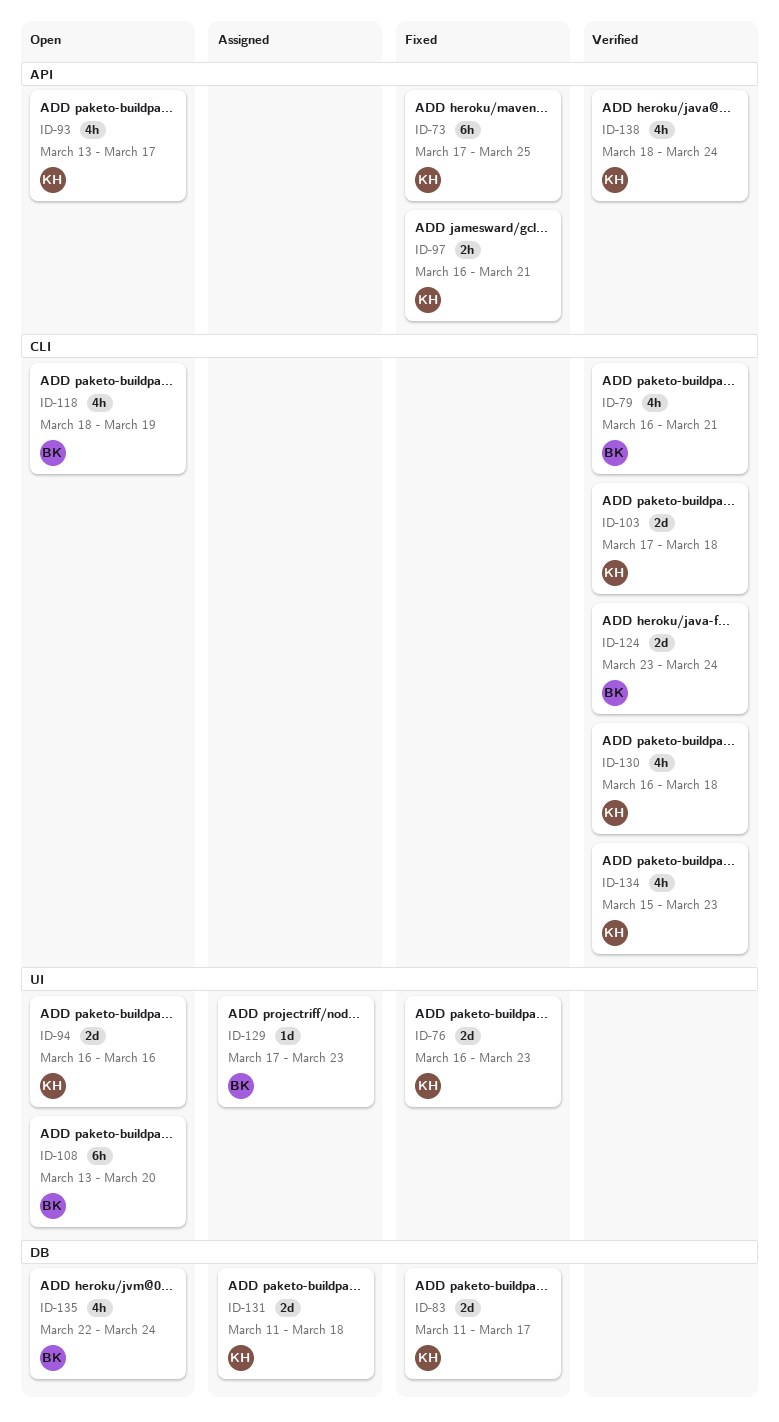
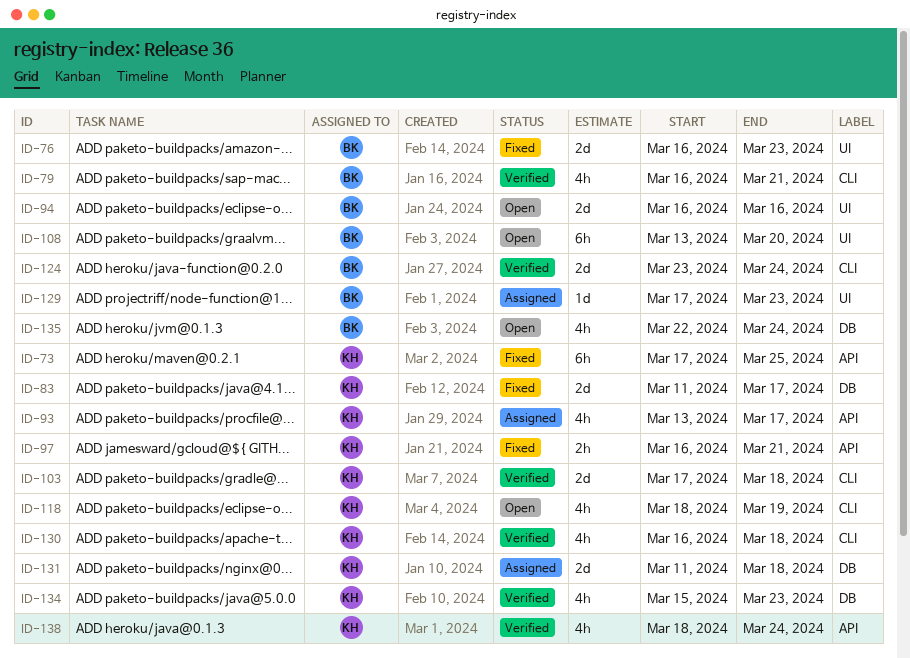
ID-76, owner: KH -> BK
ID-93, status: Open -> Assigned
ID-94, owner: KH -> BK
ID-118, owner: BK -> KH
ID-134, label: CLI -> DB

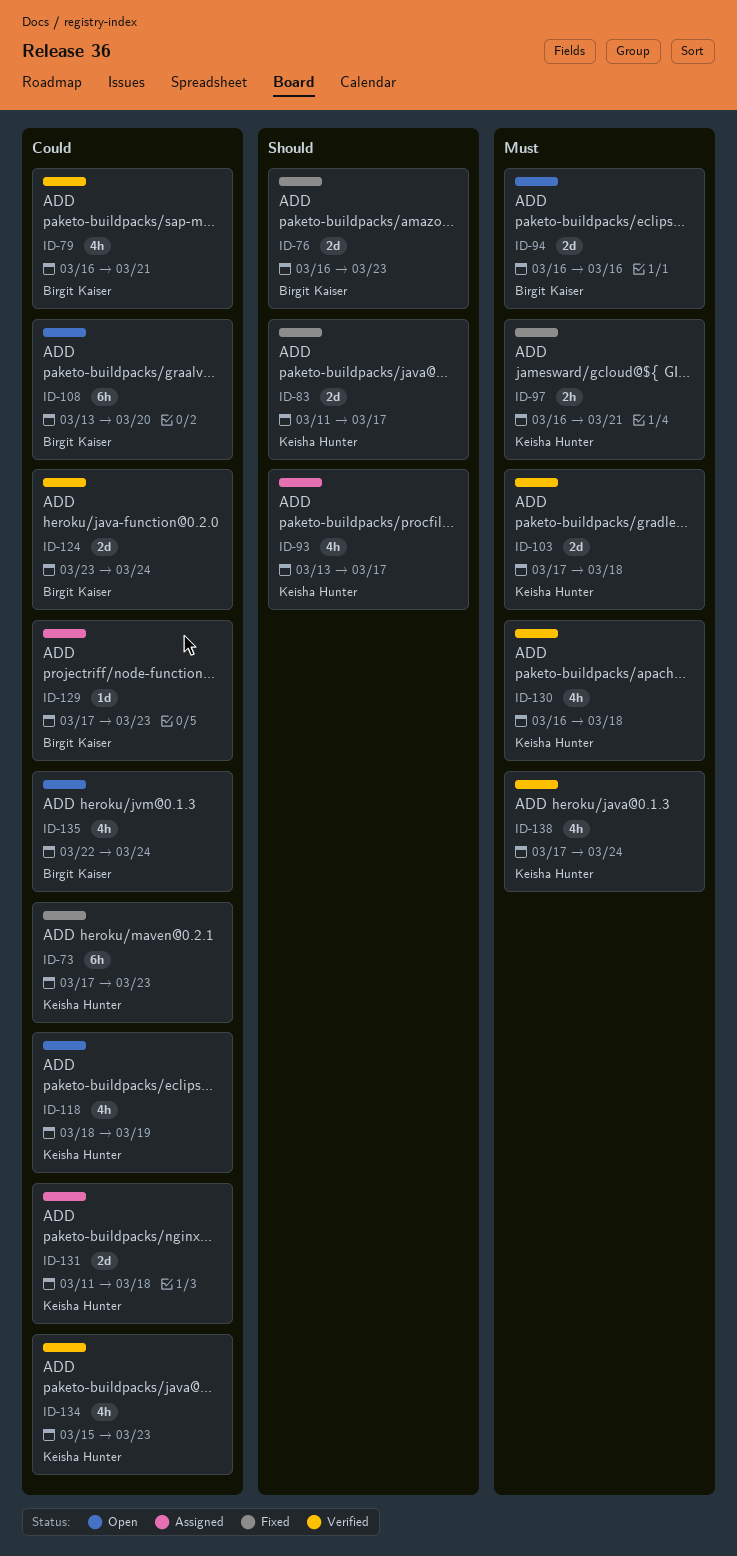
ID-73, due: Mar 25 -> Mar 23
ID-138, start: Mar 18 -> Mar 17

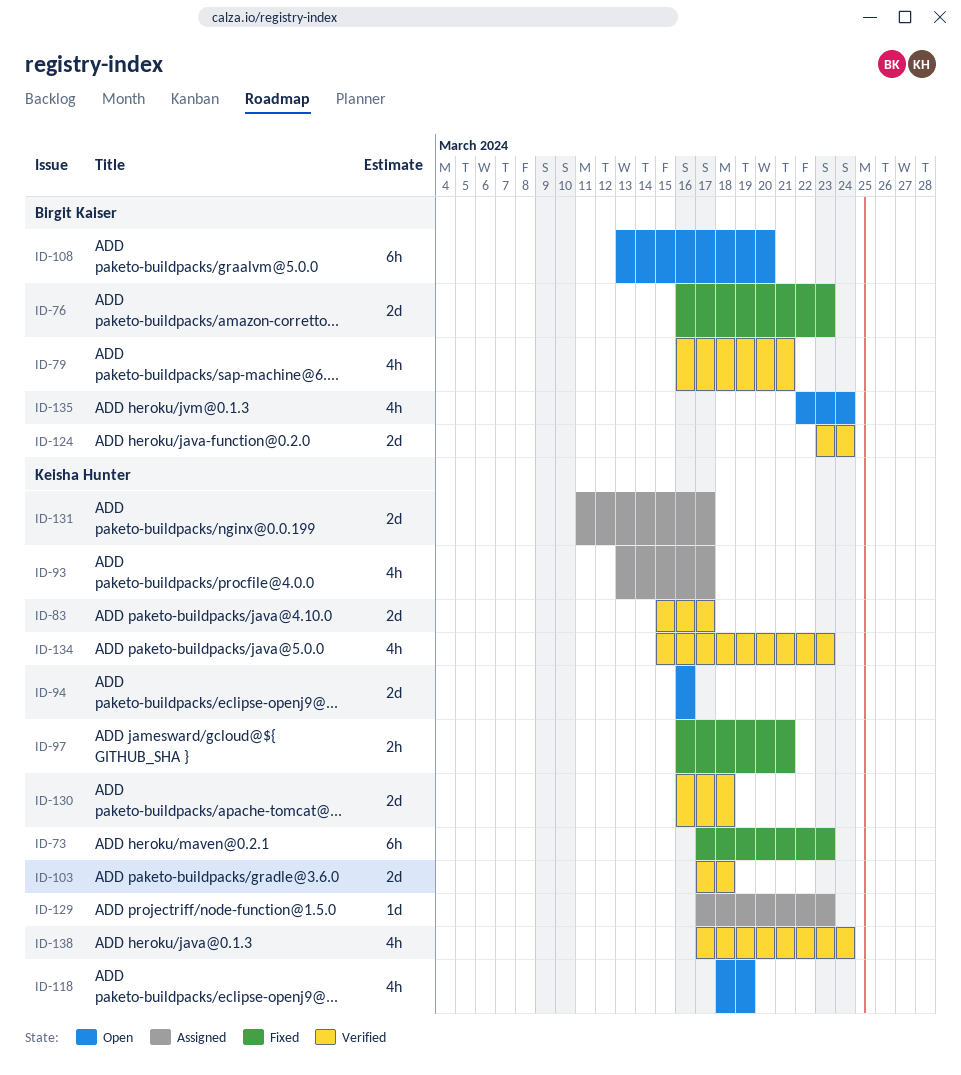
ID-83, status: Fixed -> Verified
ID-83, start: Mar 11 -> Mar 15
ID-94, owner: Birgit Kaiser -> Keisha Hunter
ID-129, owner: Birgit Kaiser -> Keisha Hunter
ID-130, estimate: 4h -> 2d
ID-131, due: Mar 18 -> Mar 17

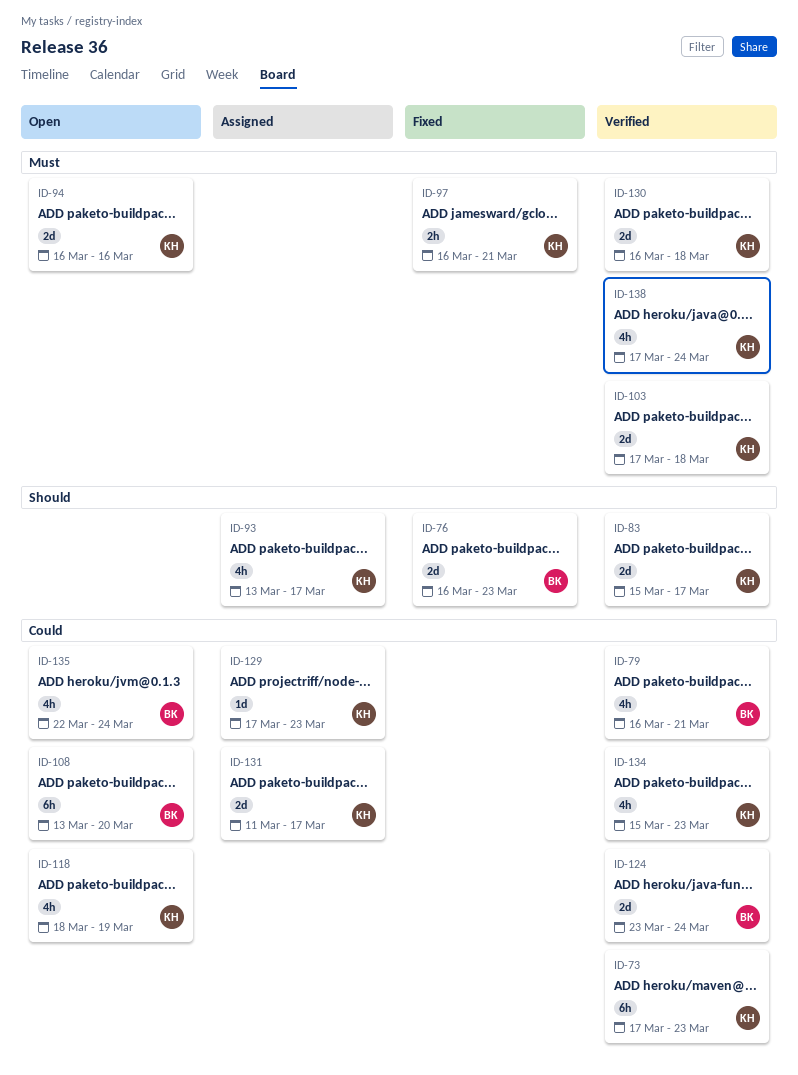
ID-73, status: Fixed -> Verified

